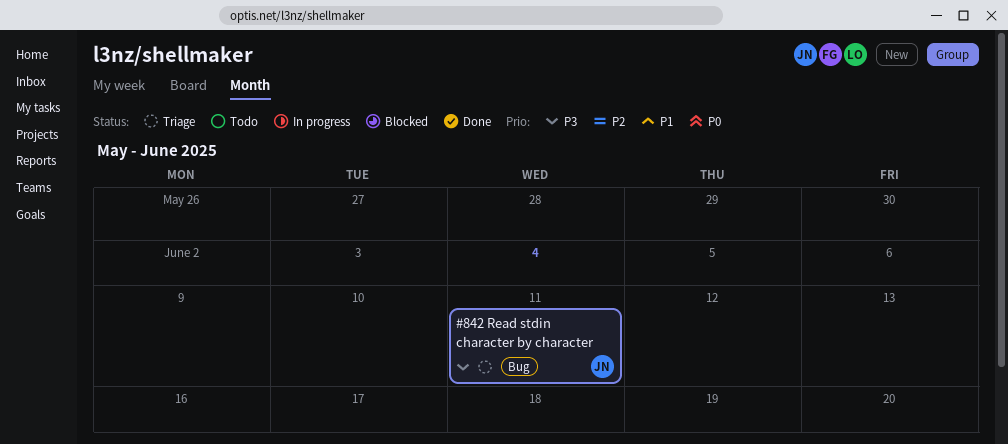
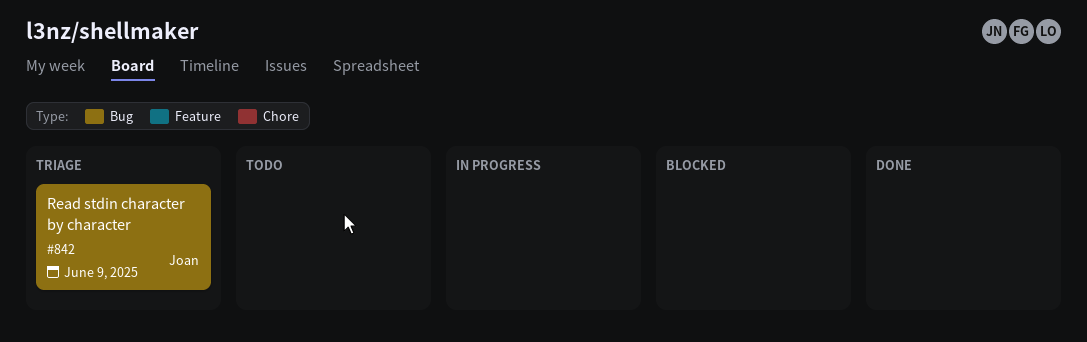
#842, due: Jun 11 -> Jun 9

